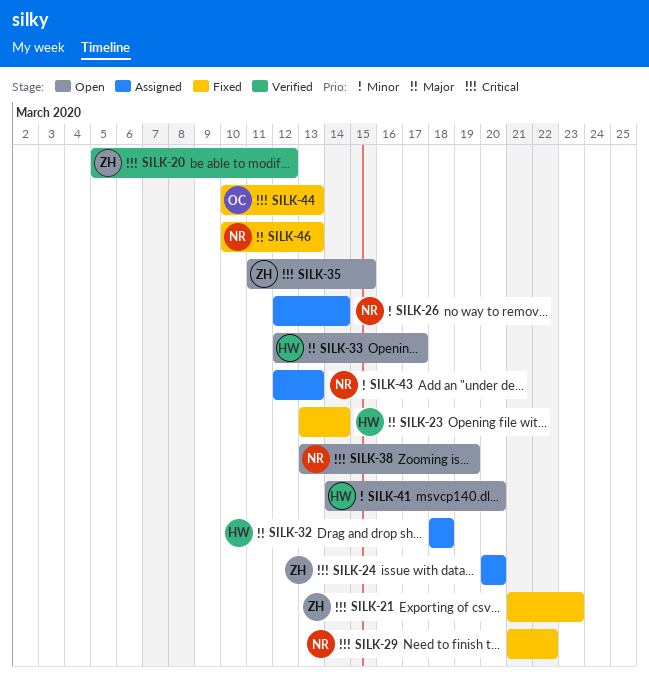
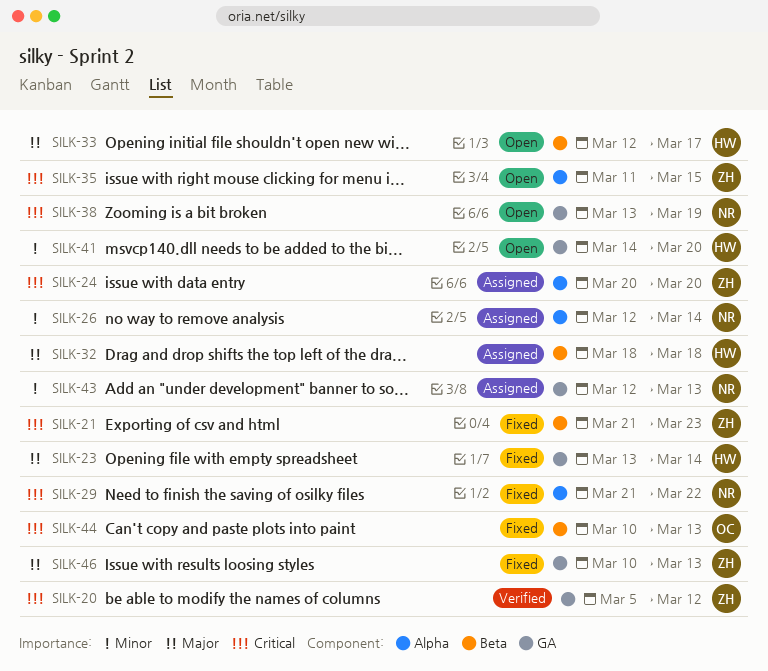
SILK-46, owner: NR -> ZH

